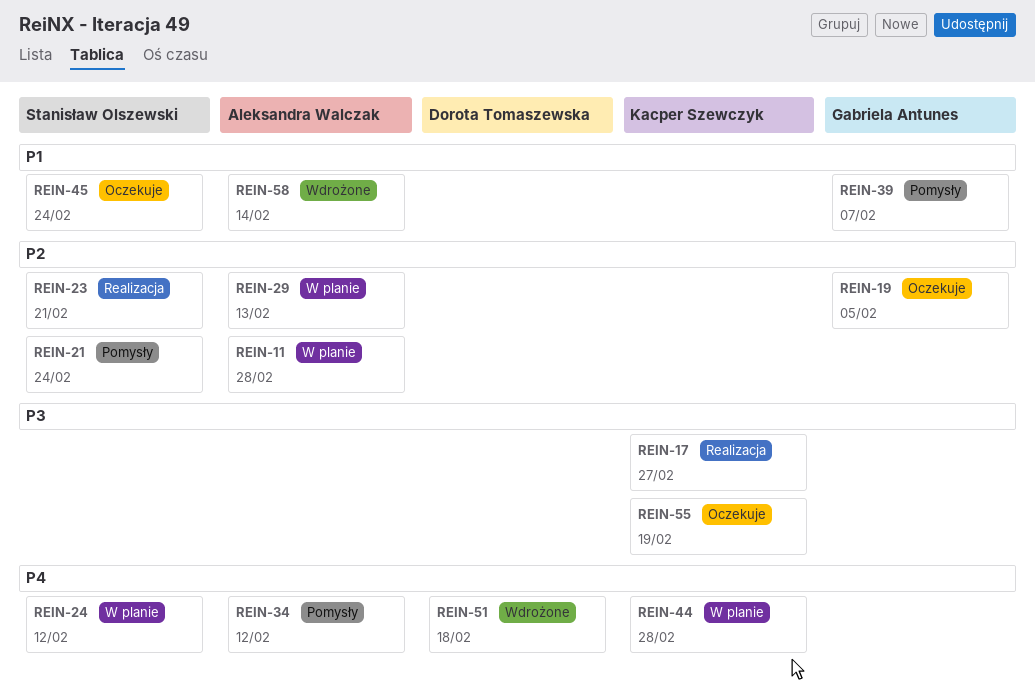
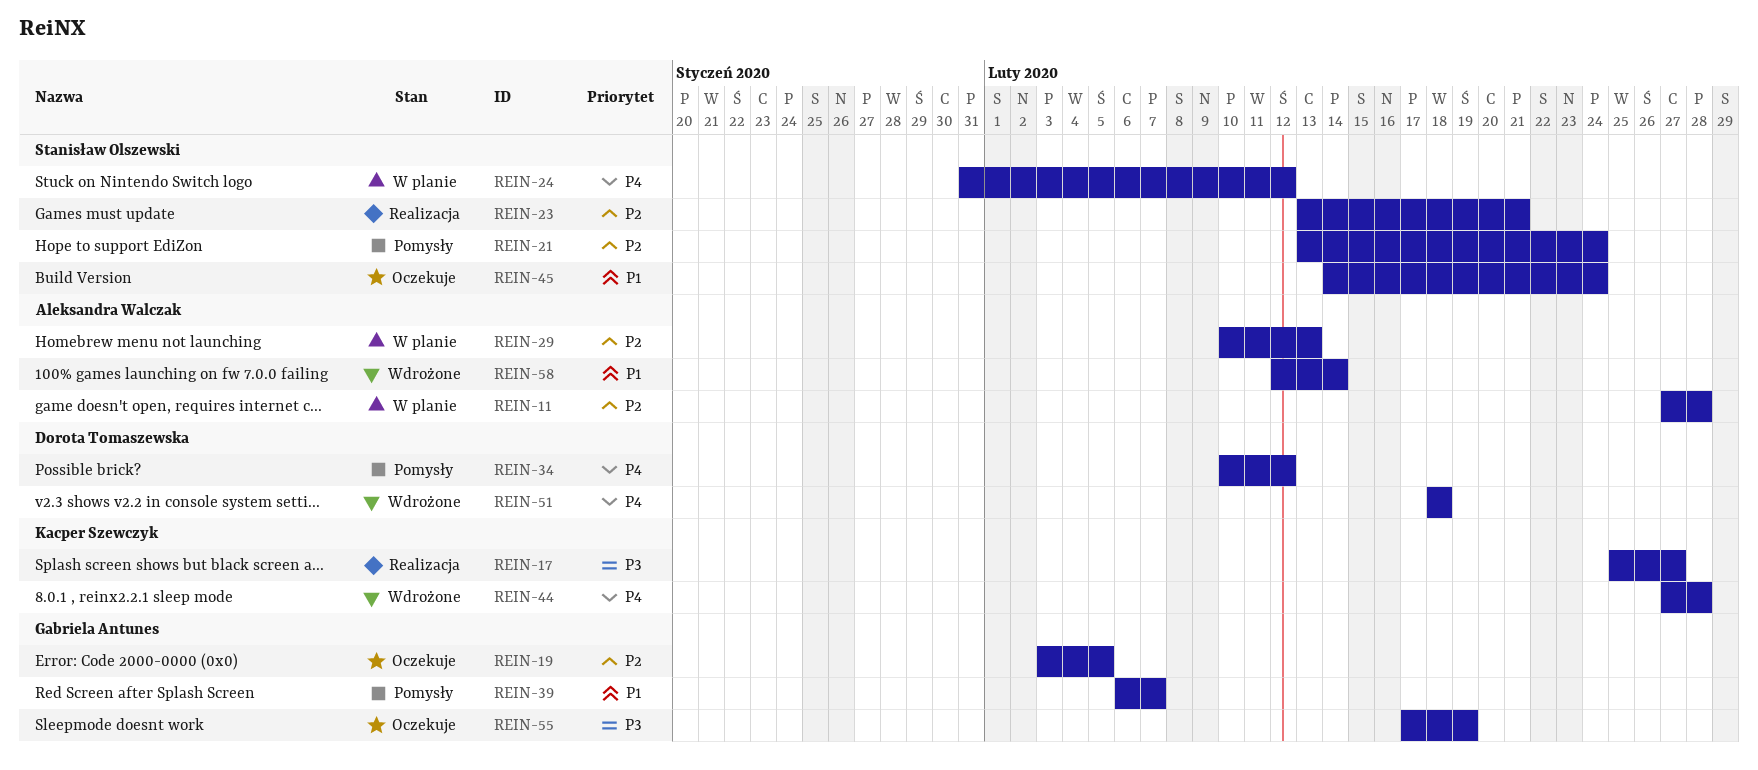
REIN-34, owner: Aleksandra Walczak -> Dorota Tomaszewska
REIN-44, status: W planie -> Wdrożone
REIN-55, owner: Kacper Szewczyk -> Gabriela Antunes

